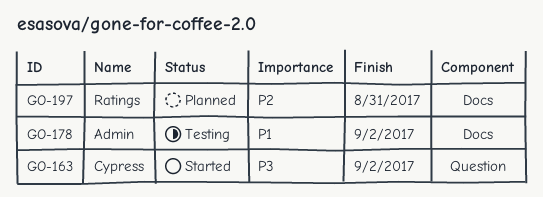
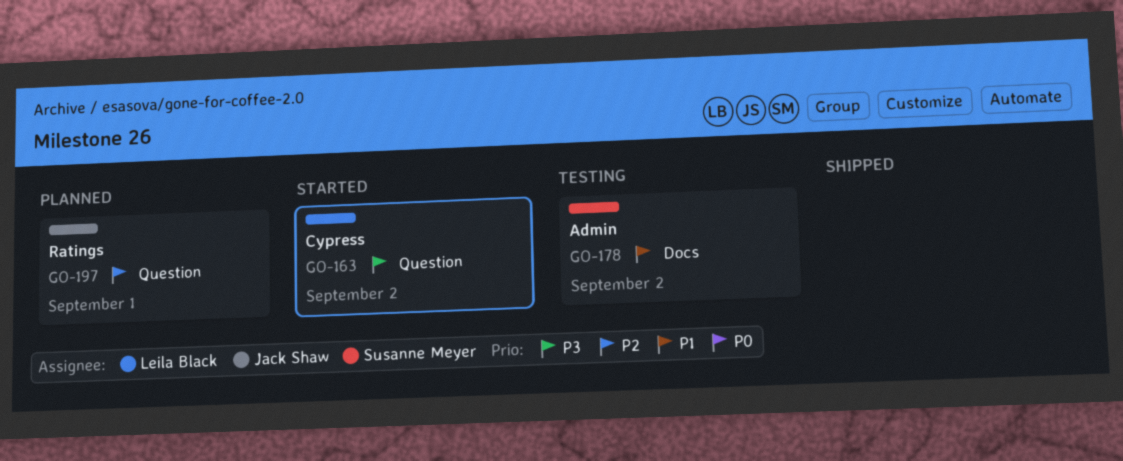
GO-197, label: Docs -> Question
GO-197, due: Aug 31 -> Sep 1

